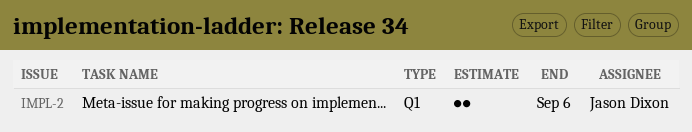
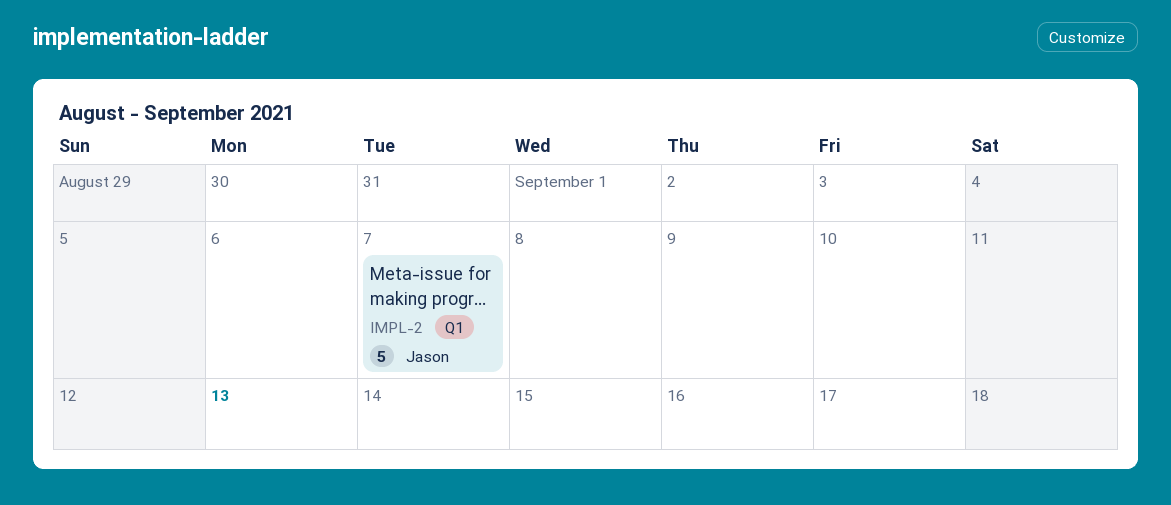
IMPL-2, estimate: 2 -> 5
IMPL-2, due: Sep 6 -> Sep 7

